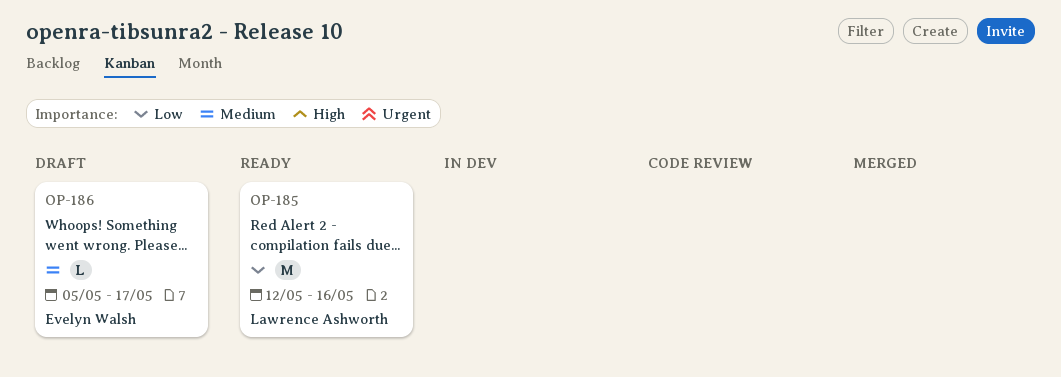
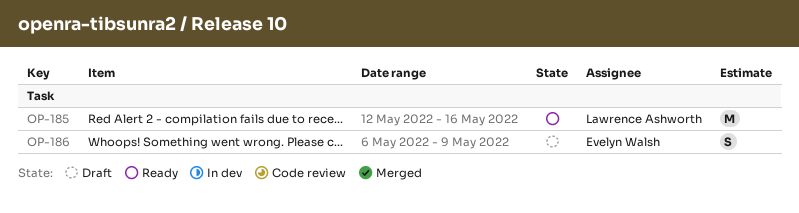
OP-186, estimate: L -> S
OP-186, start: May 5 -> May 6
OP-186, due: May 17 -> May 9

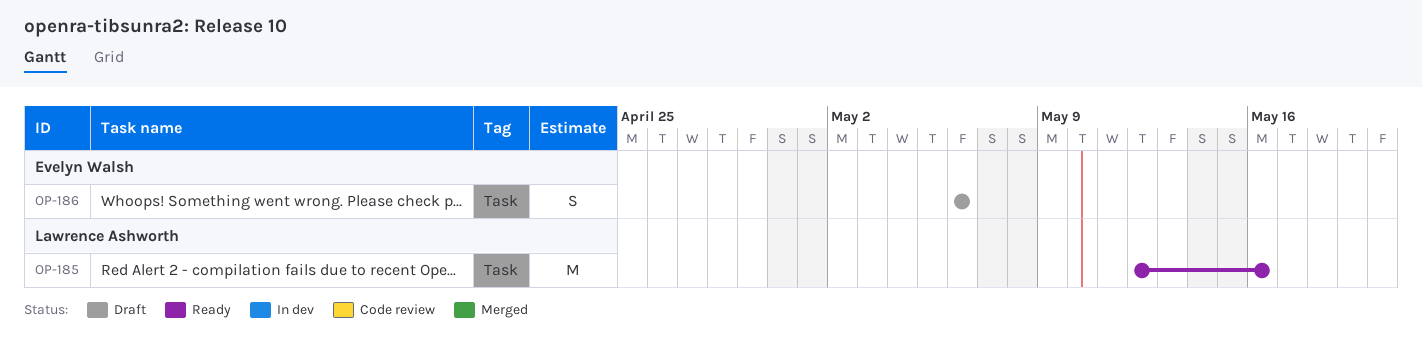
OP-186, due: May 9 -> May 6

